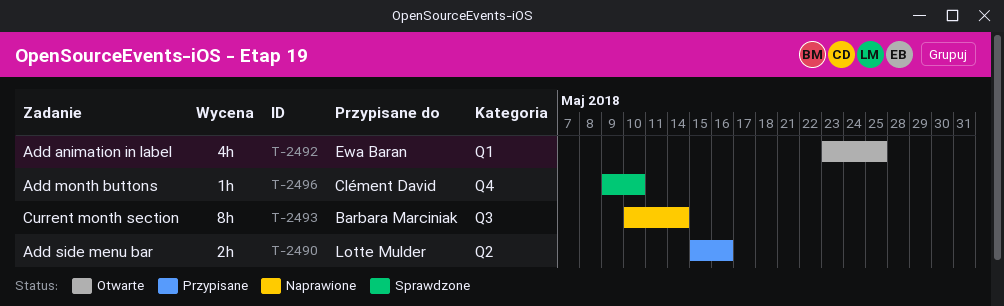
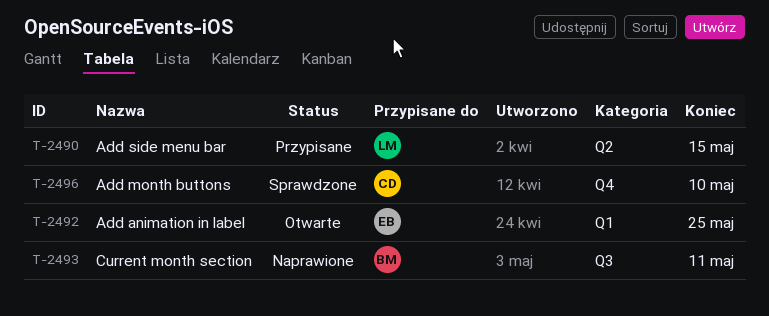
T-2490, due: May 16 -> May 15
T-2493, due: May 14 -> May 11

